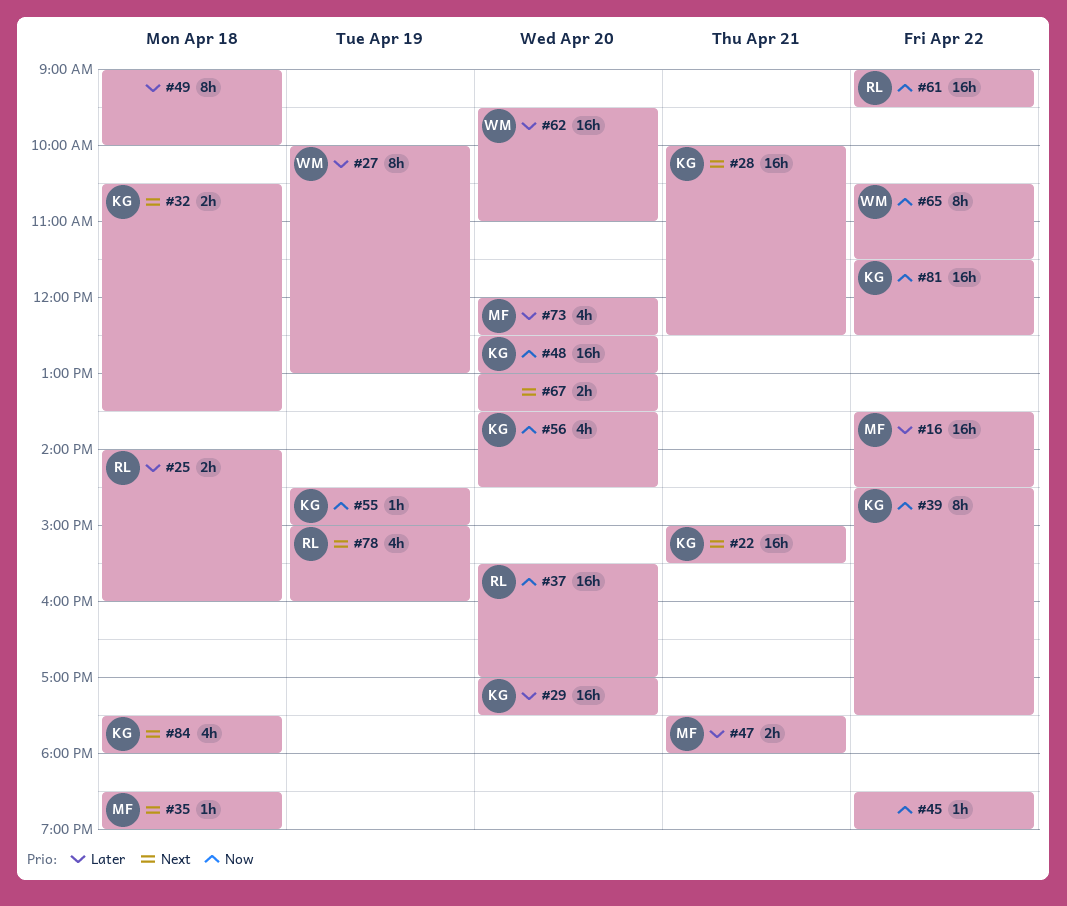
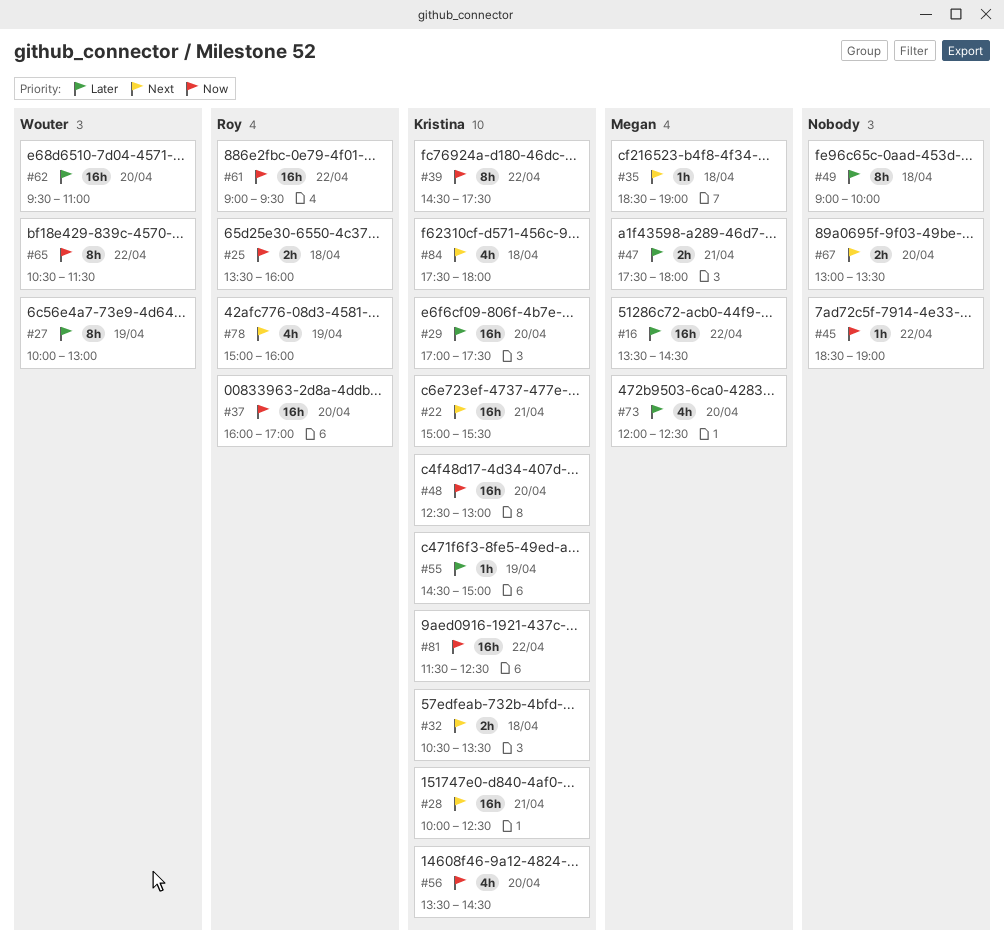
#25, priority: Later -> Now
#25, begins: 14:00 -> 13:30
#37, begins: 15:30 -> 16:00
#55, priority: Now -> Later

